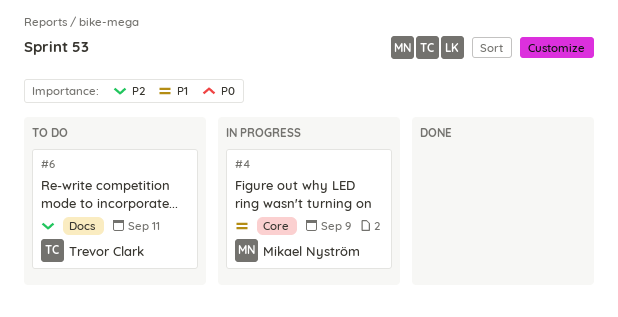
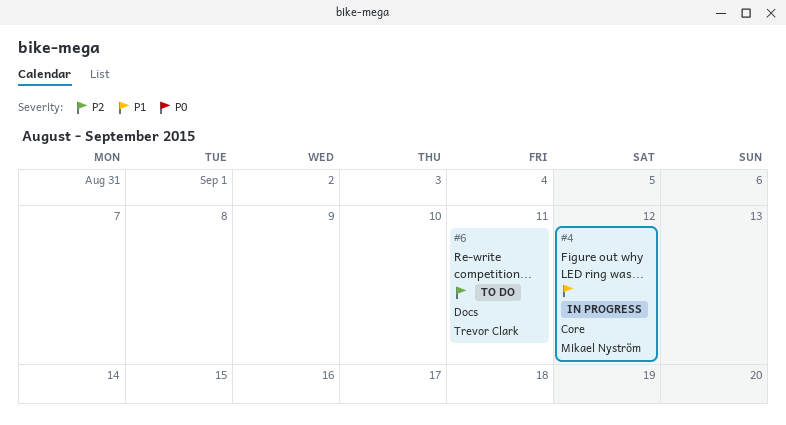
#4, due: Sep 9 -> Sep 12

